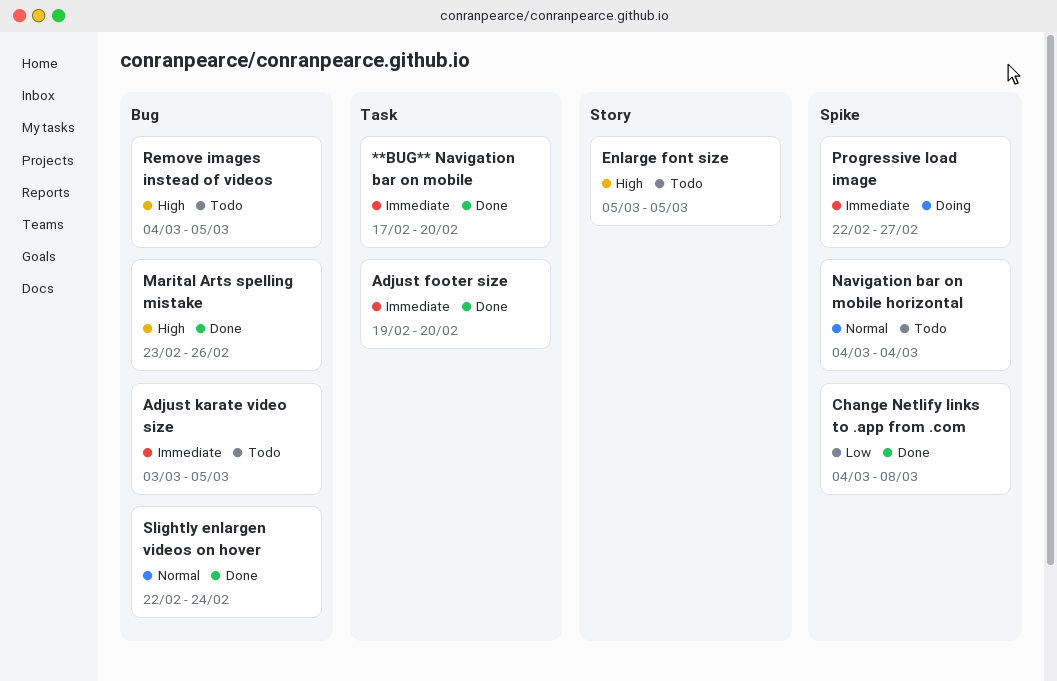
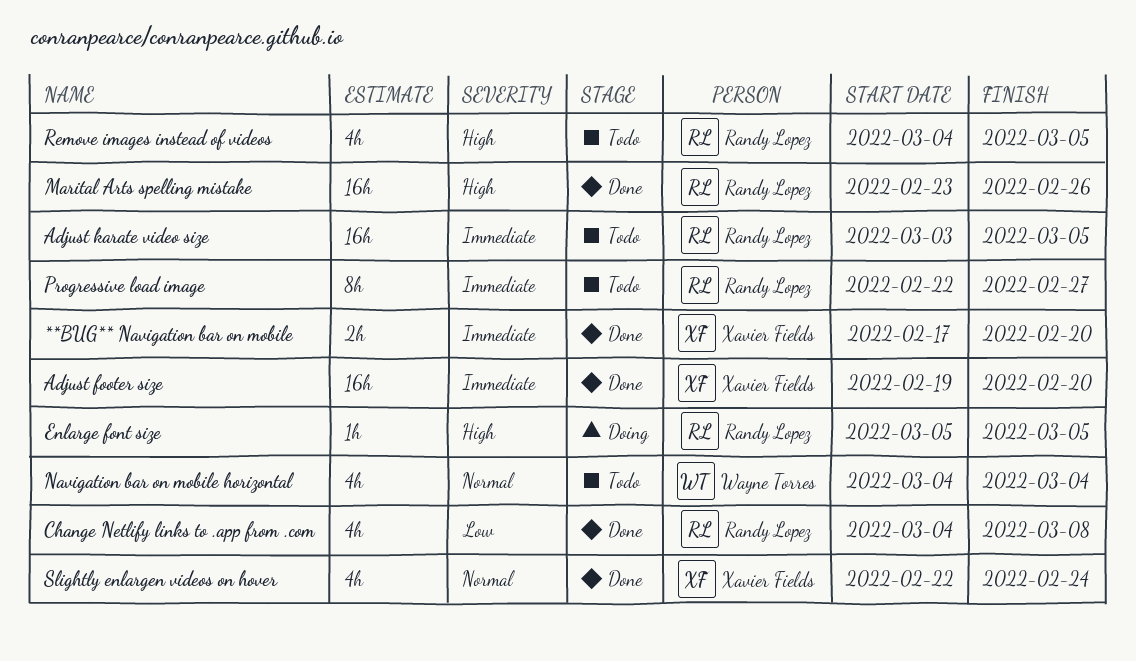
Enlarge font size, status: Todo -> Doing
Progressive load image, status: Doing -> Todo

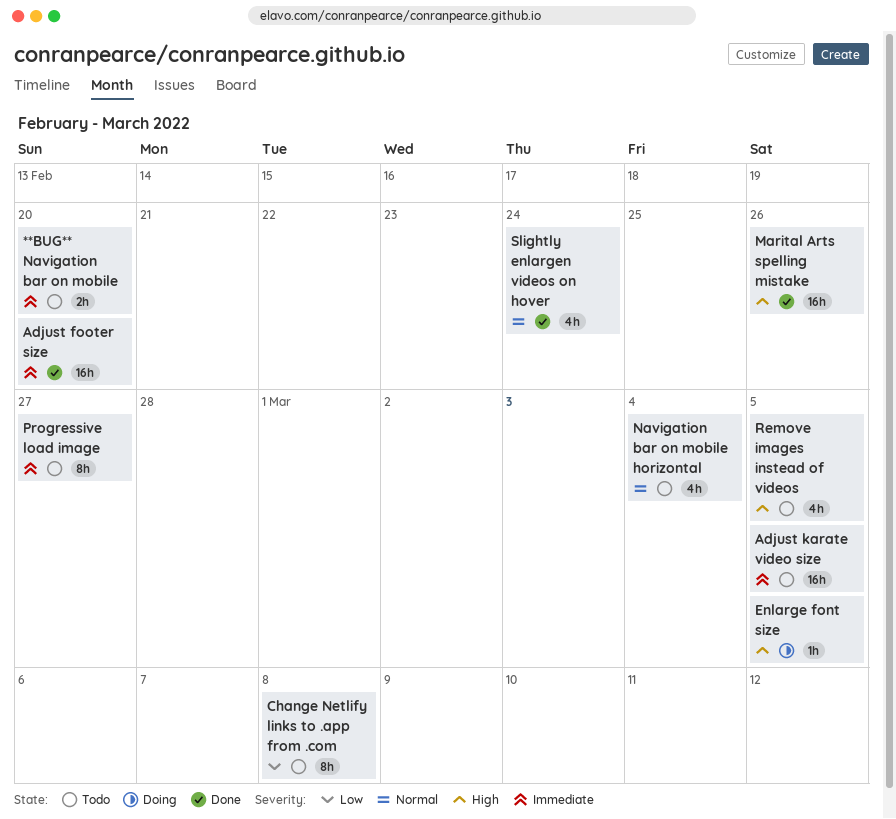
**BUG** Navigation bar on mobile, status: Done -> Todo
Change Netlify links to .app from .com, status: Done -> Todo
Change Netlify links to .app from .com, estimate: 4h -> 8h

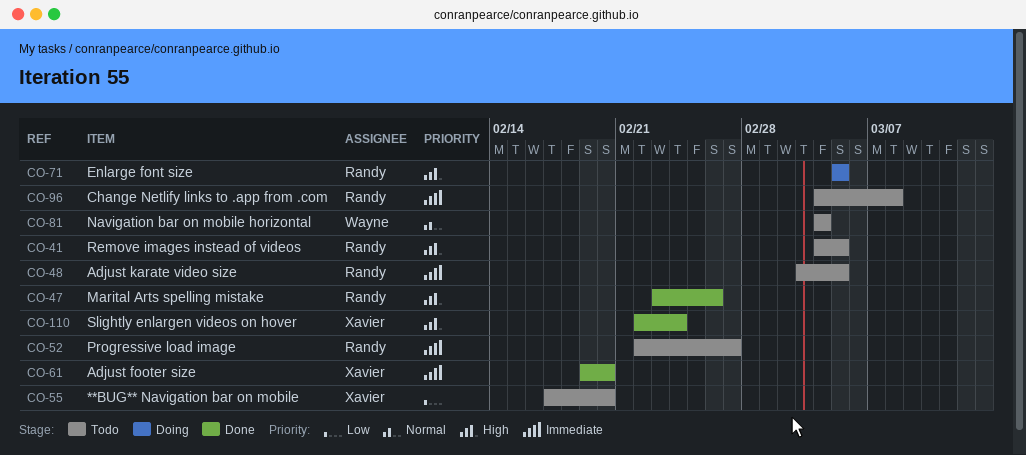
**BUG** Navigation bar on mobile, priority: Immediate -> Low
Change Netlify links to .app from .com, priority: Low -> Immediate
Slightly enlargen videos on hover, priority: Normal -> High

